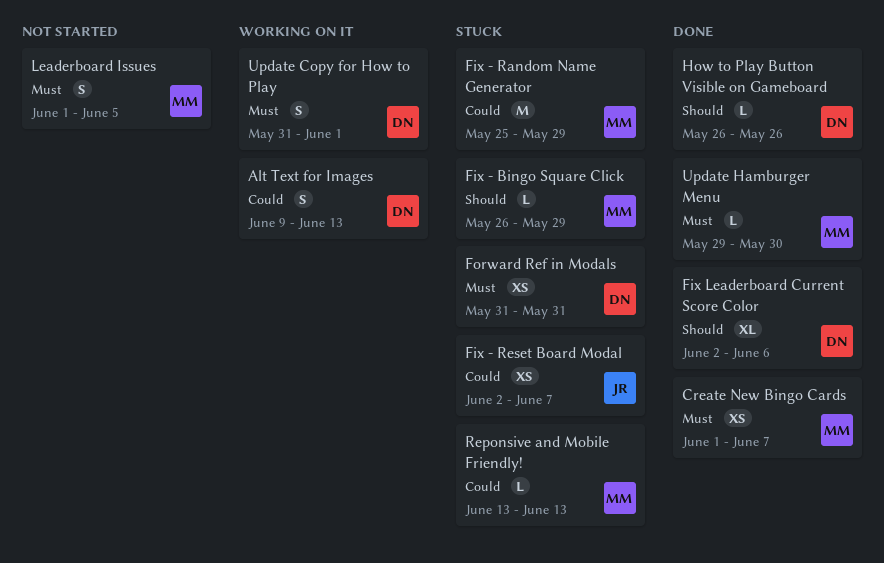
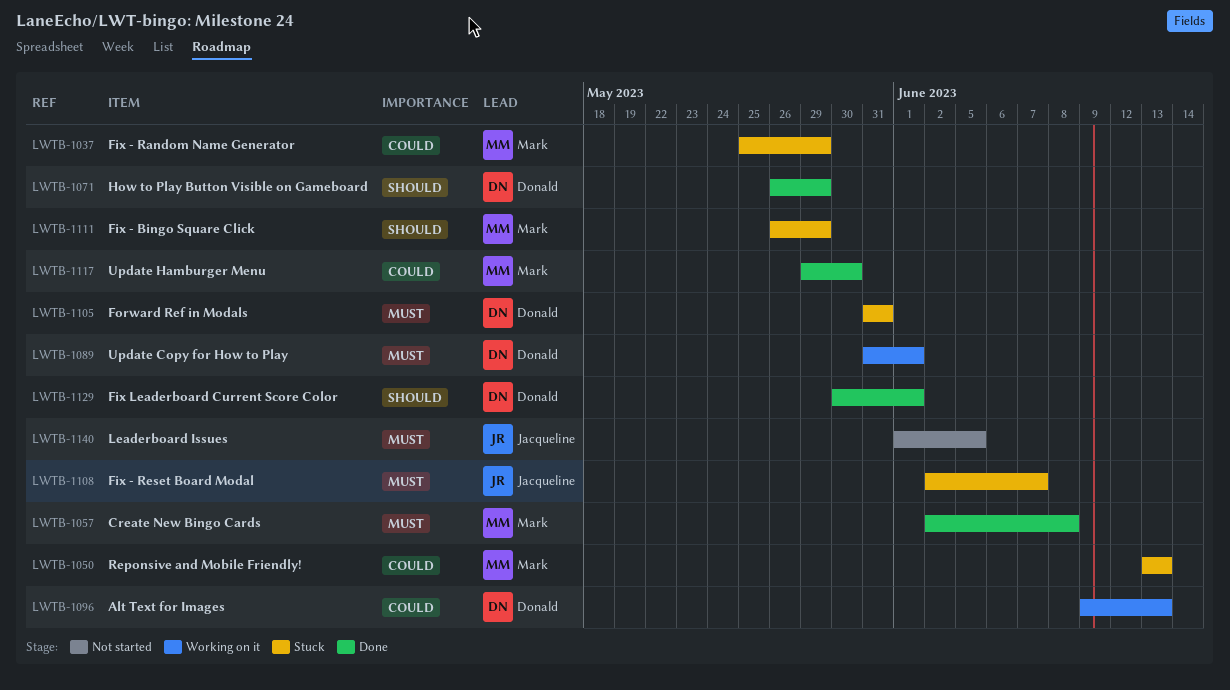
Create New Bingo Cards, start: Jun 1 -> Jun 2
Create New Bingo Cards, due: Jun 7 -> Jun 8
Fix - Reset Board Modal, priority: Could -> Must
Fix Leaderboard Current Score Color, start: Jun 2 -> May 30
Fix Leaderboard Current Score Color, due: Jun 6 -> Jun 1
How to Play Button Visible on Gameboard, due: May 26 -> May 29
Leaderboard Issues, owner: Mark -> Jacqueline
Update Hamburger Menu, priority: Must -> Could

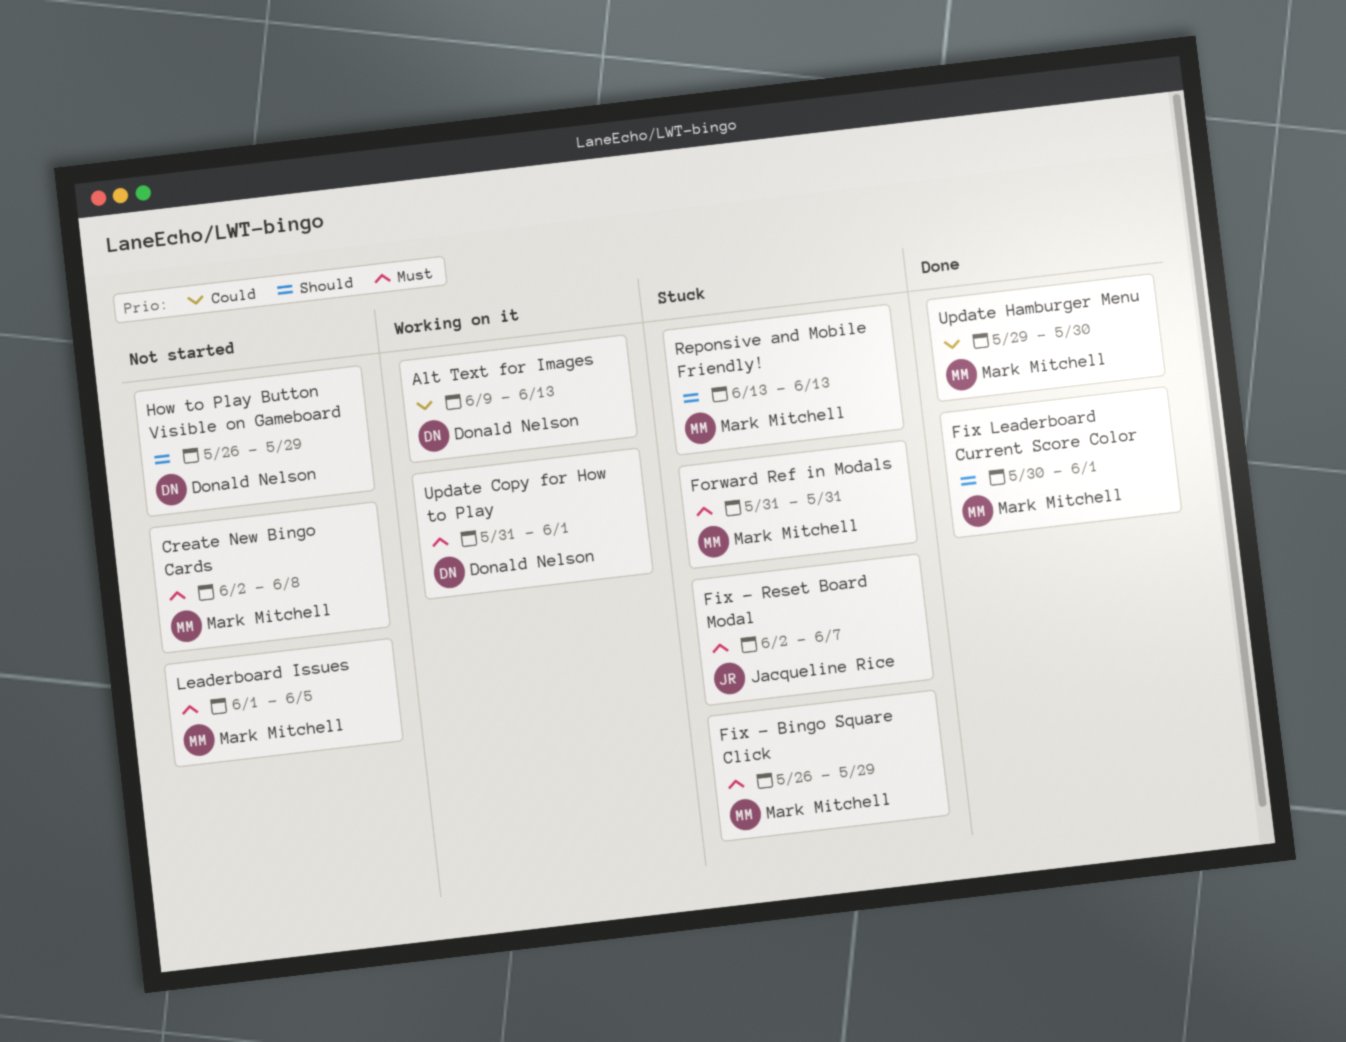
Create New Bingo Cards, status: Done -> Not started
Fix - Bingo Square Click, priority: Should -> Must
Fix - Random Name Generator: present -> none
Fix Leaderboard Current Score Color, owner: Donald Nelson -> Mark Mitchell
Forward Ref in Modals, owner: Donald Nelson -> Mark Mitchell
How to Play Button Visible on Gameboard, status: Done -> Not started
Leaderboard Issues, owner: Jacqueline Rice -> Mark Mitchell
Reponsive and Mobile Friendly!, priority: Could -> Should

